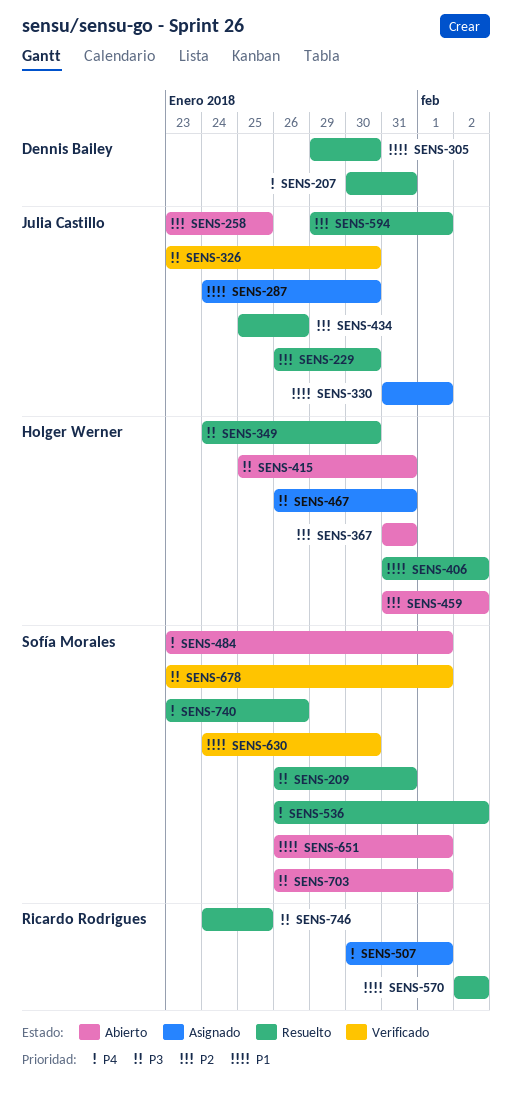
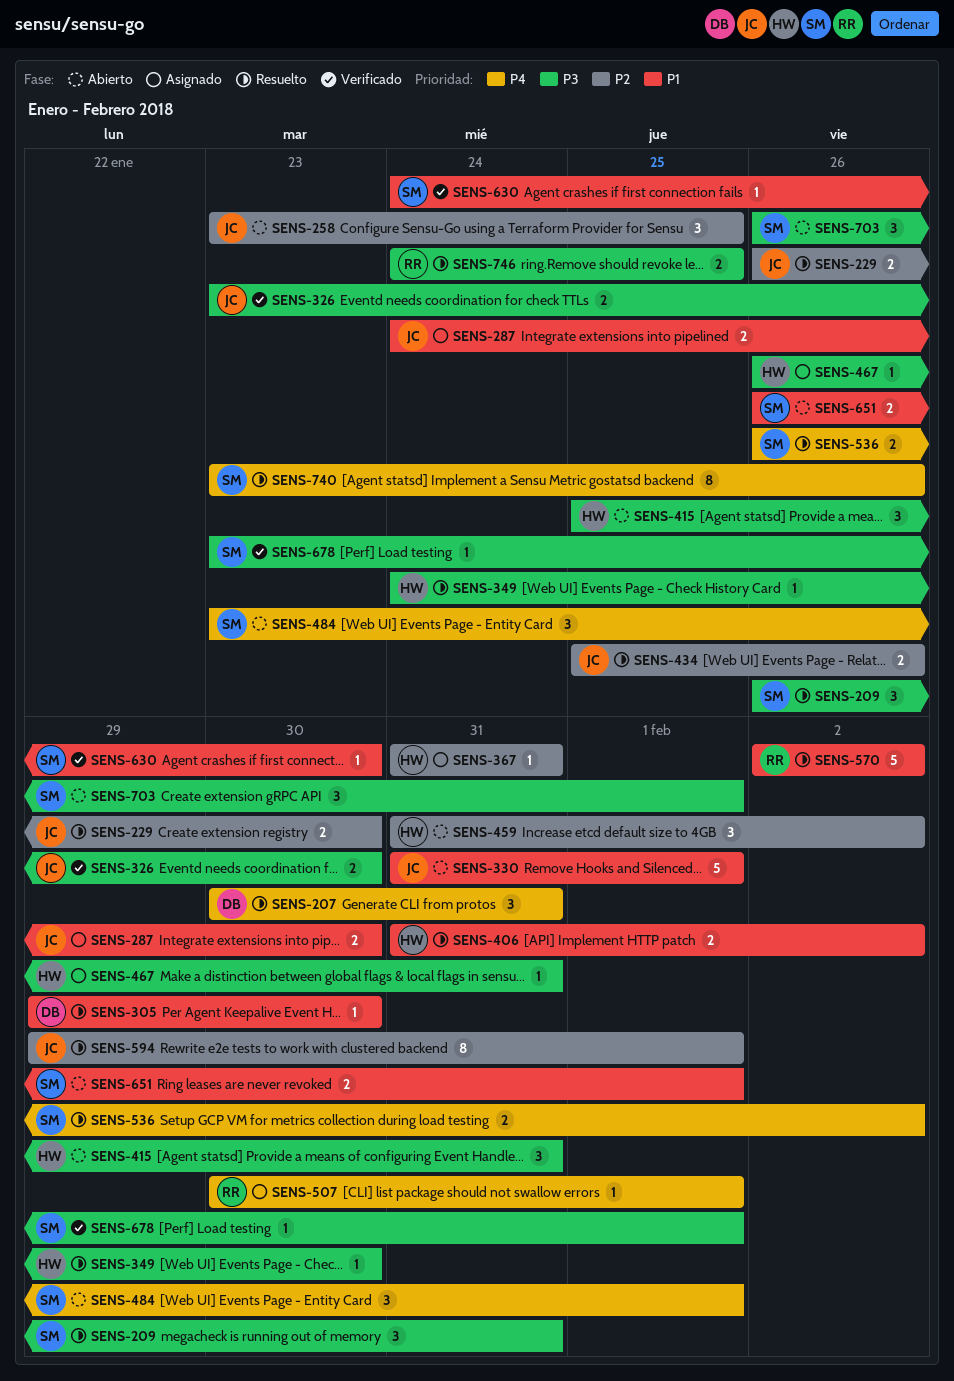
SENS-330, status: Asignado -> Abierto
SENS-367, status: Abierto -> Asignado

